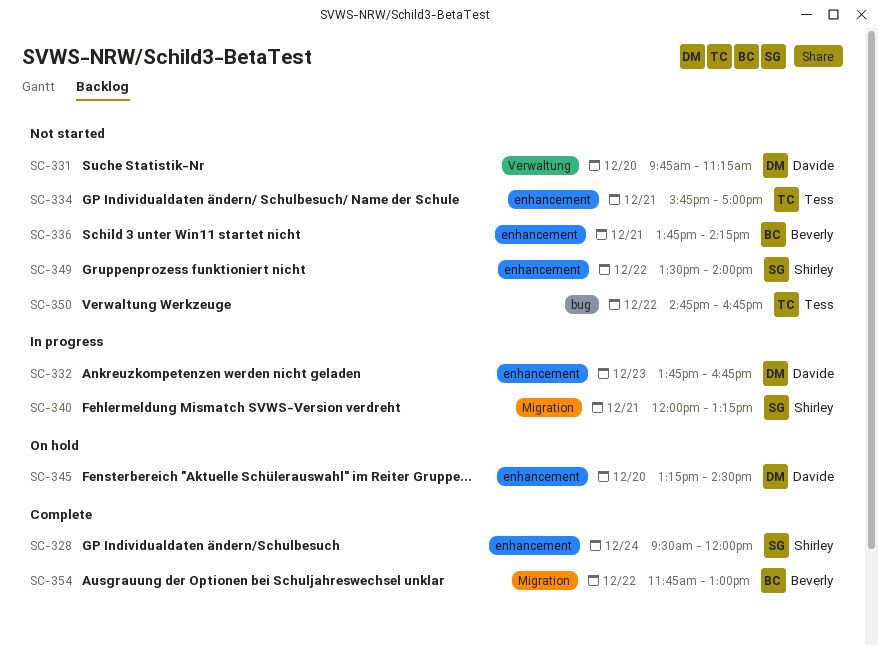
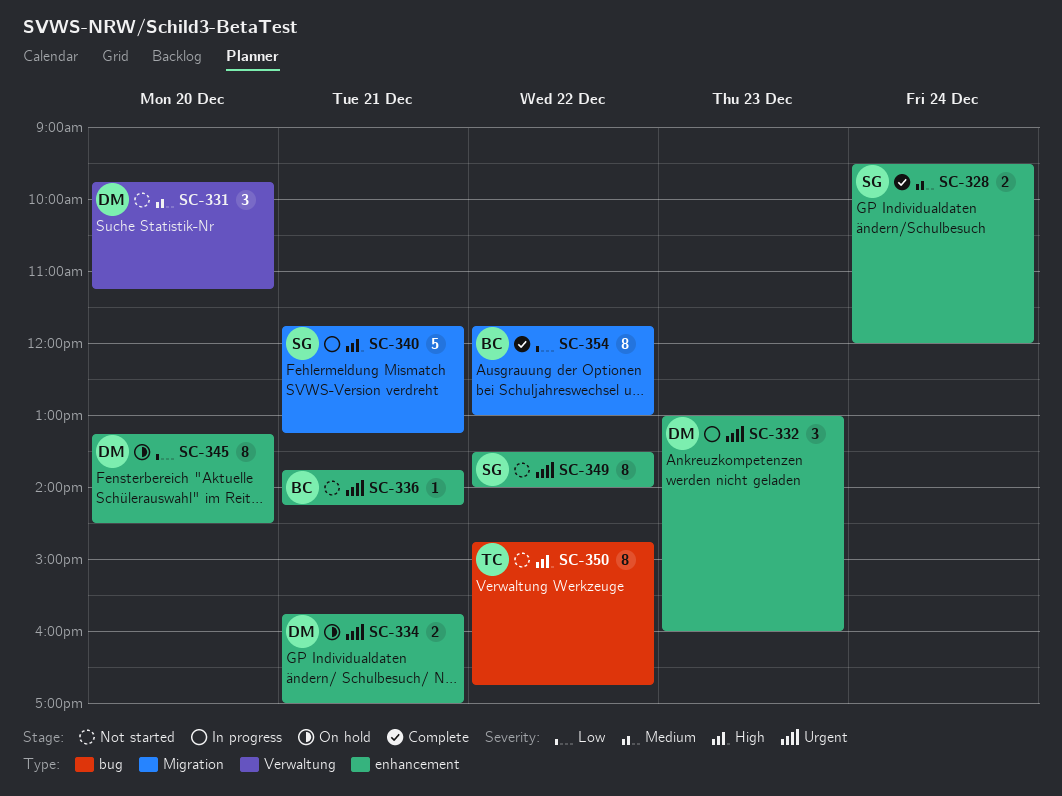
SC-332, begins: 13:45 -> 13:00
SC-332, ends: 16:45 -> 16:00
SC-334, status: Not started -> On hold
SC-334, owner: Tess -> Davide
SC-340, begins: 12:00 -> 11:45

